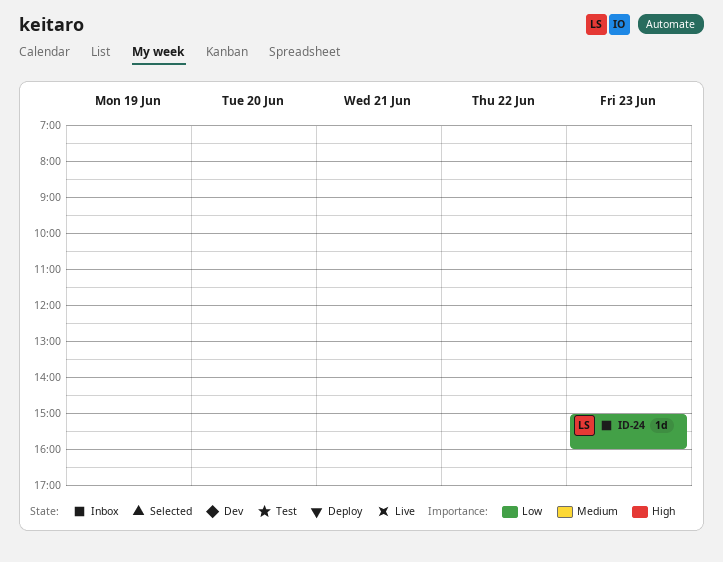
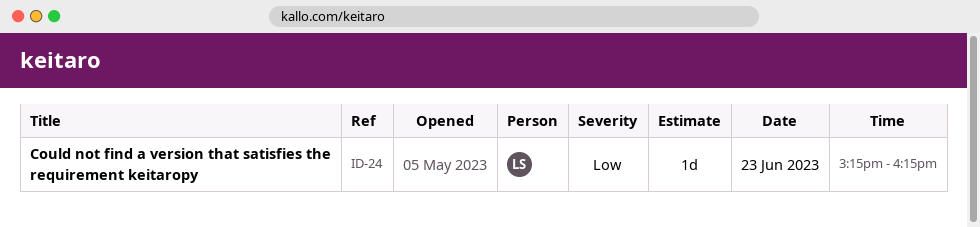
ID-24, begins: 15:00 -> 15:15
ID-24, ends: 16:00 -> 16:15

